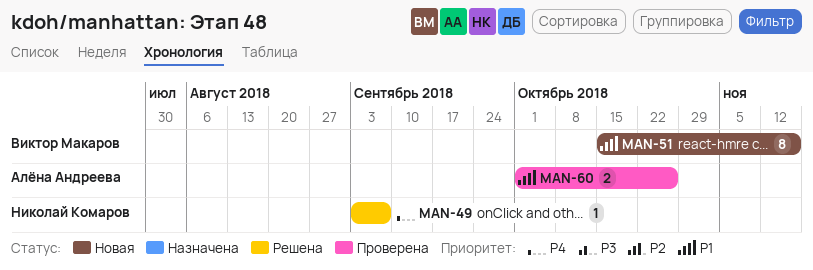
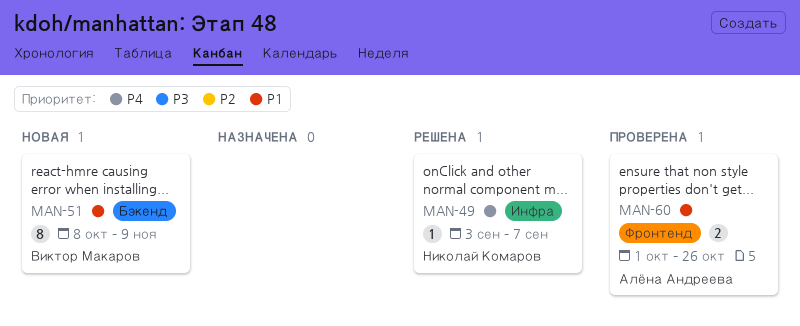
MAN-51, start: Oct 15 -> Oct 8
MAN-51, due: Nov 16 -> Nov 9

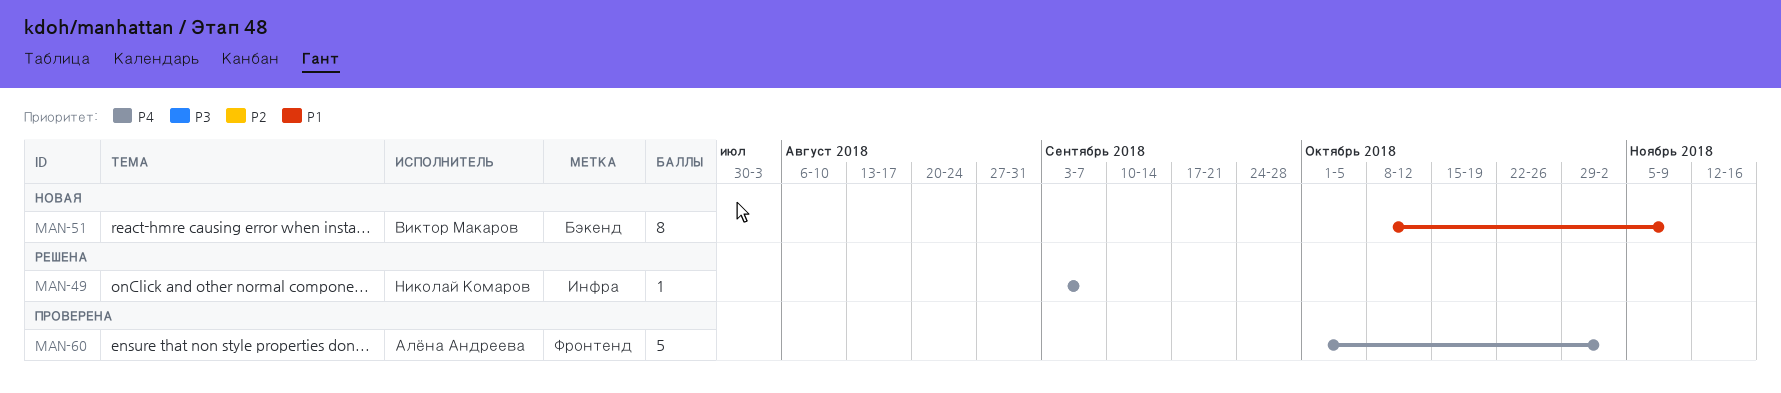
MAN-60, priority: P1 -> P4
MAN-60, estimate: 2 -> 5
MAN-60, due: Oct 26 -> Nov 2

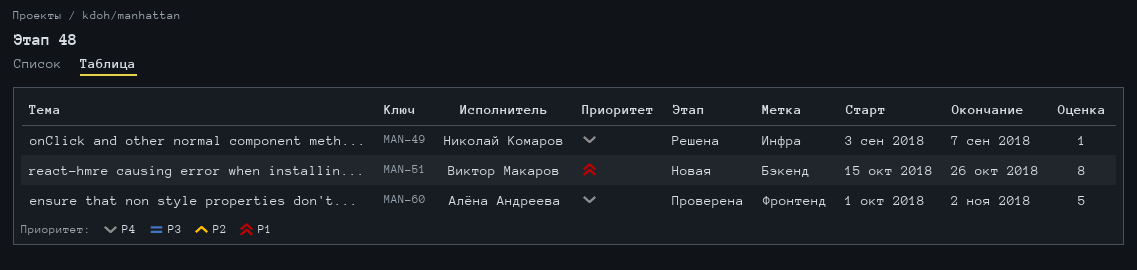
MAN-51, start: Oct 8 -> Oct 15
MAN-51, due: Nov 9 -> Oct 26

